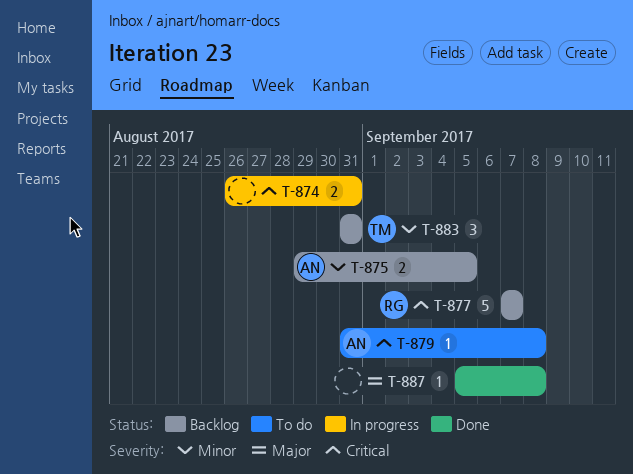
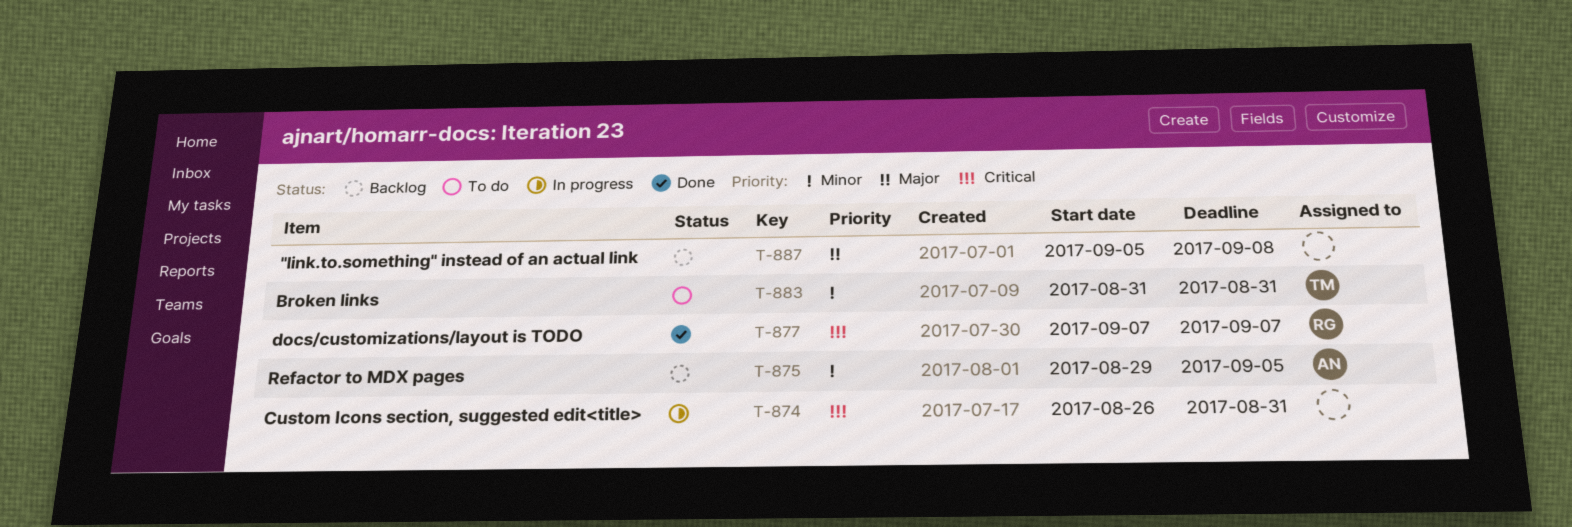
T-877, status: Backlog -> Done
T-879: present -> none
T-883, status: Backlog -> To do
T-887, status: Done -> Backlog

